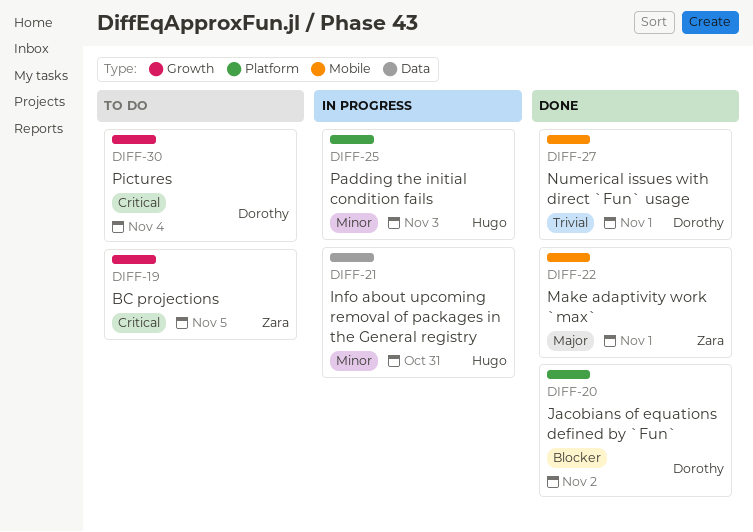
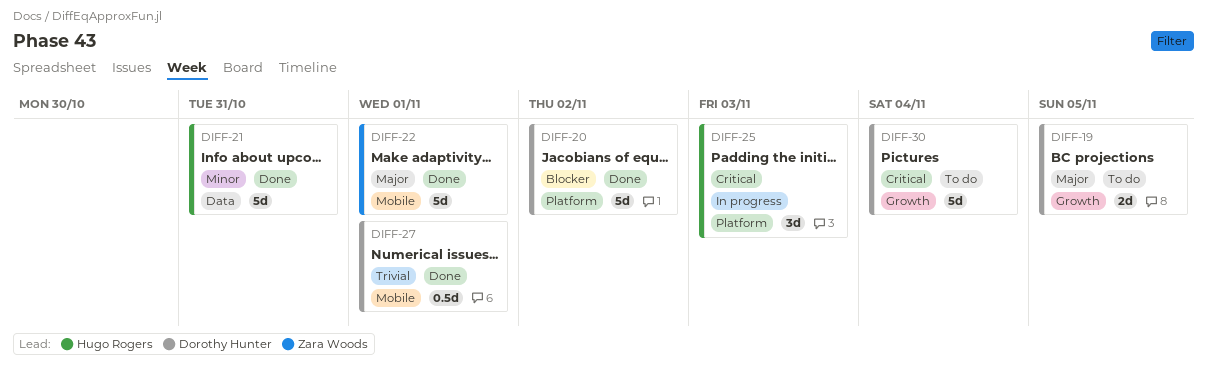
DIFF-19, owner: Zara Woods -> Dorothy Hunter
DIFF-19, priority: Critical -> Major
DIFF-21, status: In progress -> Done
DIFF-25, priority: Minor -> Critical

